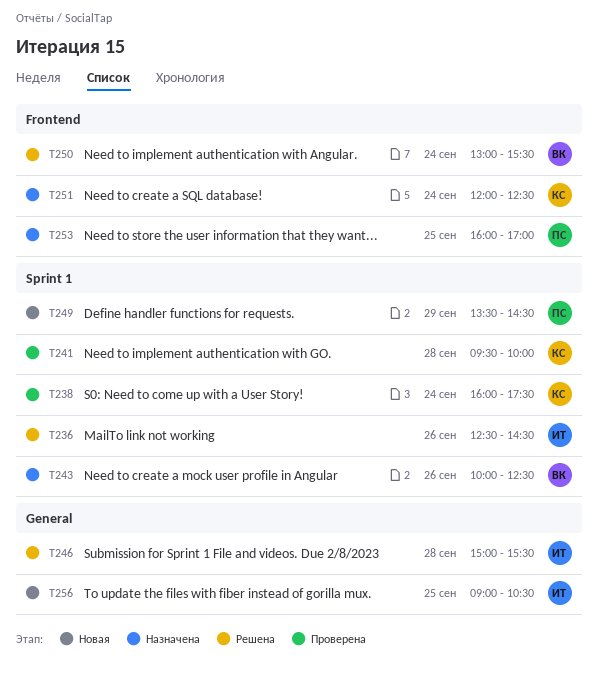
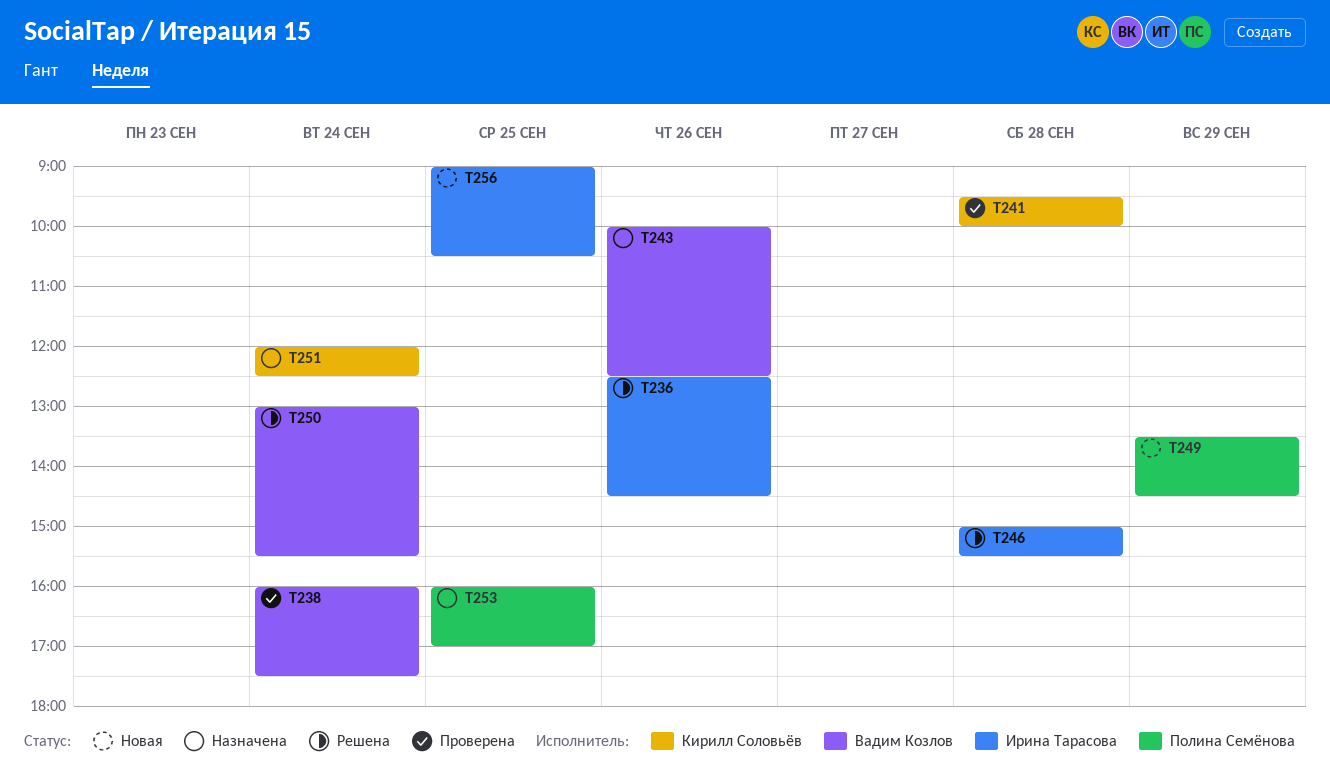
T238, owner: Кирилл Соловьёв -> Вадим Козлов

